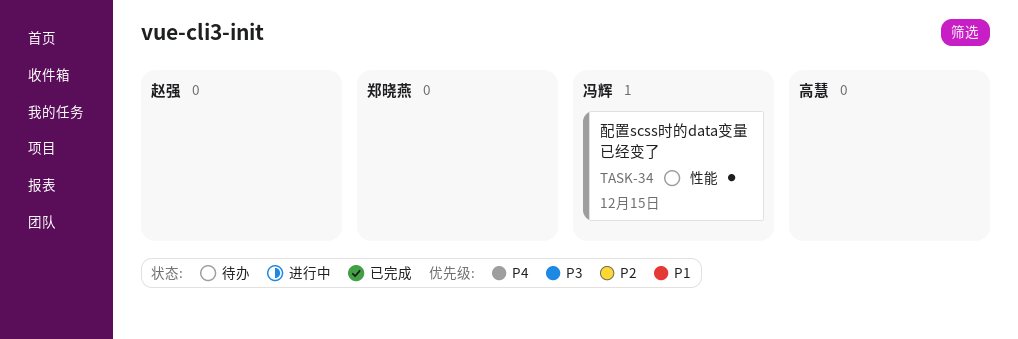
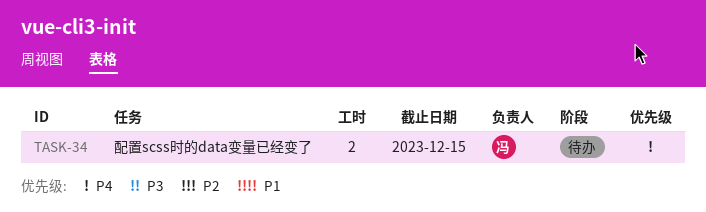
TASK-34, estimate: 1 -> 2

